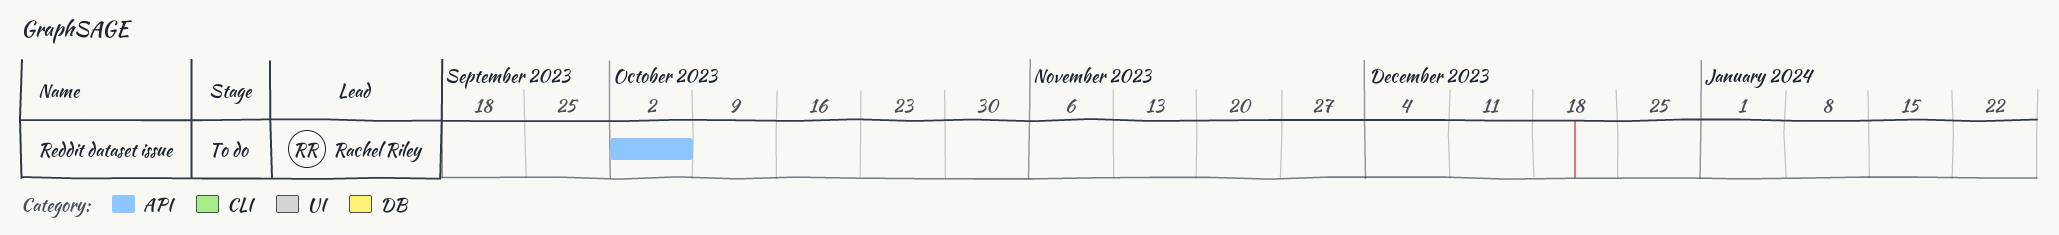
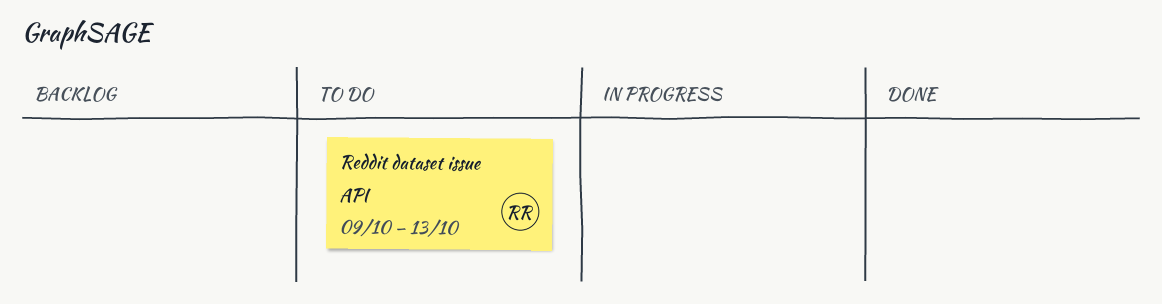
Reddit dataset issue, start: Oct 2 -> Oct 9
Reddit dataset issue, due: Oct 6 -> Oct 13

